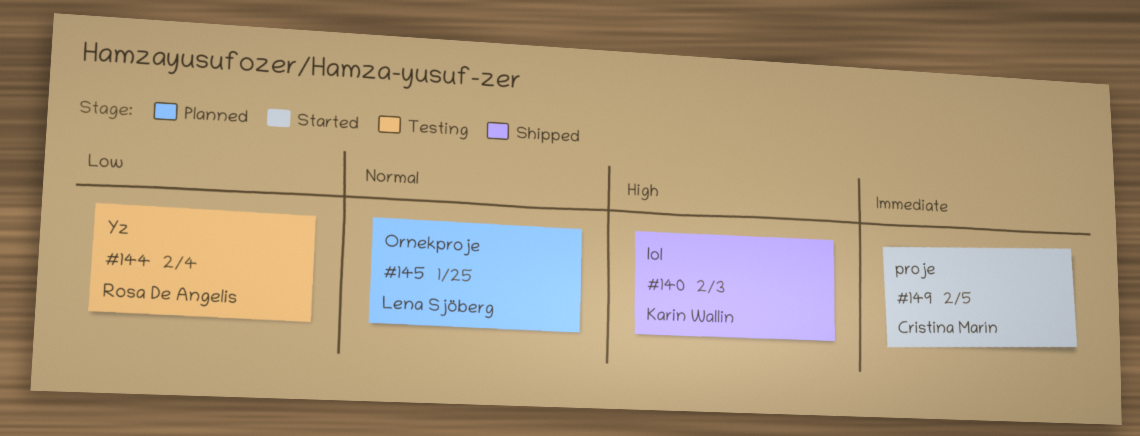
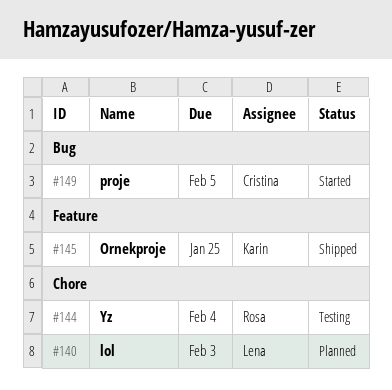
#140, status: Shipped -> Planned
#140, owner: Karin Wallin -> Lena Sjöberg
#145, status: Planned -> Shipped
#145, owner: Lena Sjöberg -> Karin Wallin

